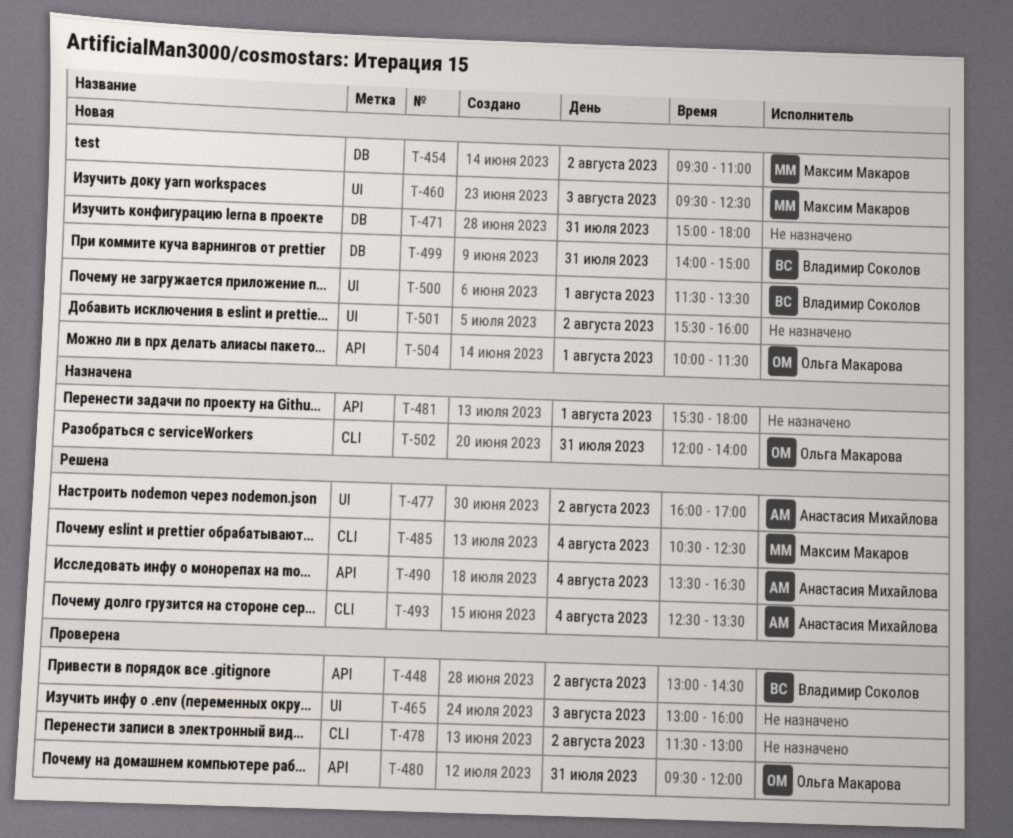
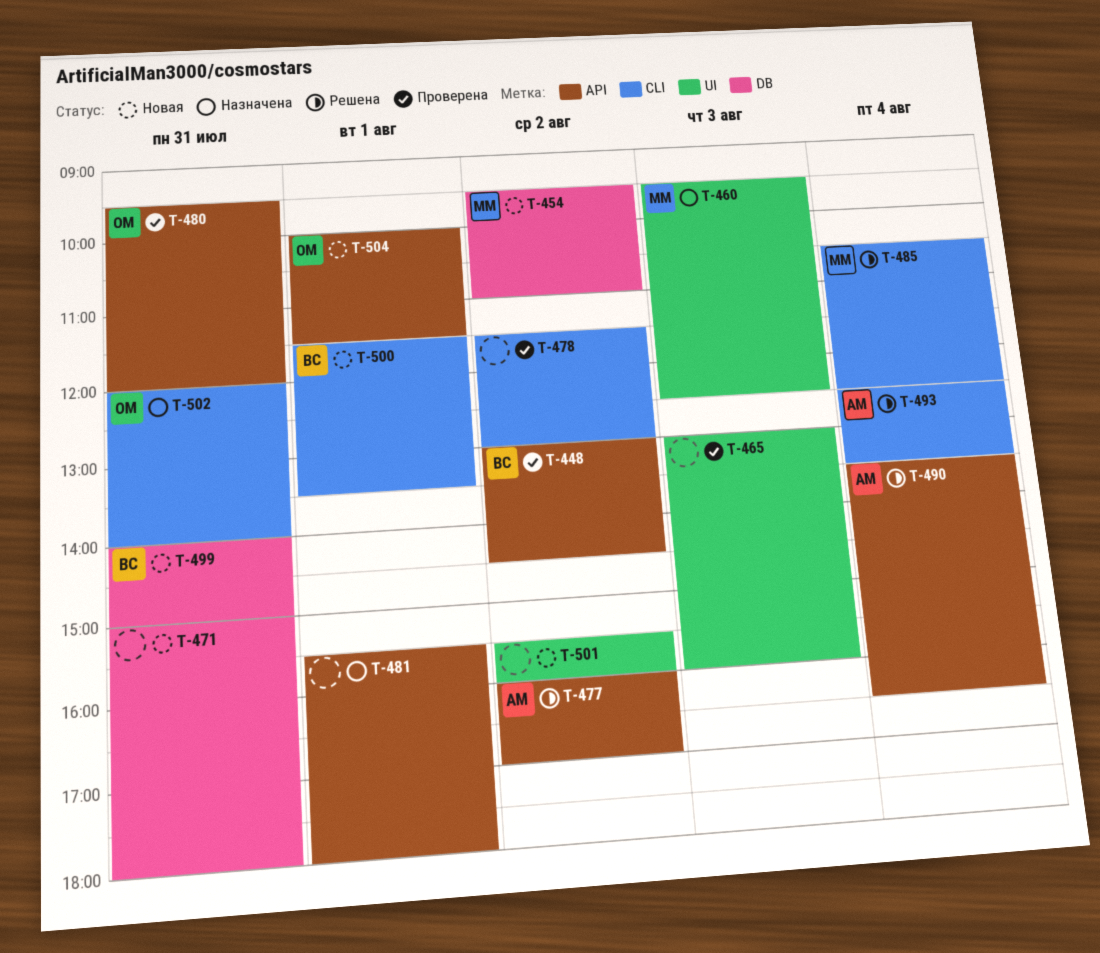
T-460, status: Новая -> Назначена
T-477, label: UI -> API
T-500, label: UI -> CLI

